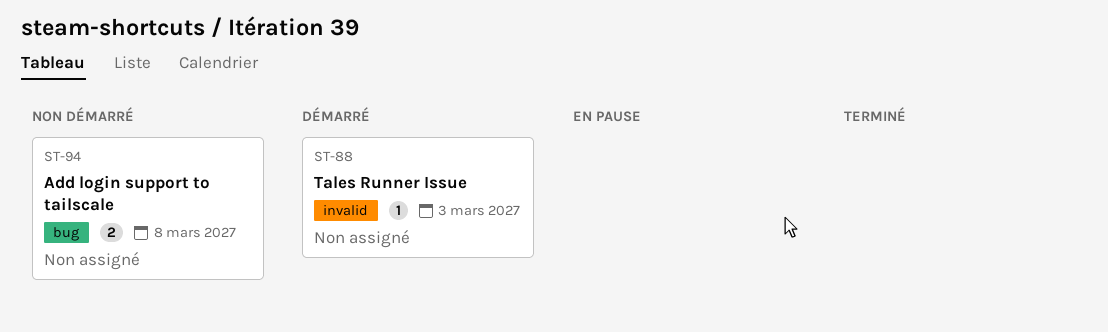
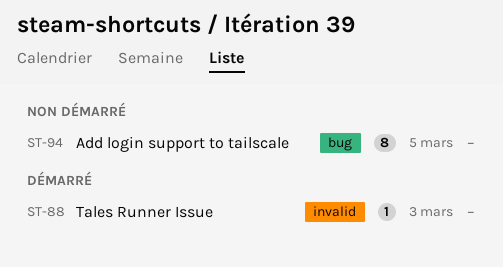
ST-94, estimate: 2 -> 8
ST-94, due: Mar 8 -> Mar 5

